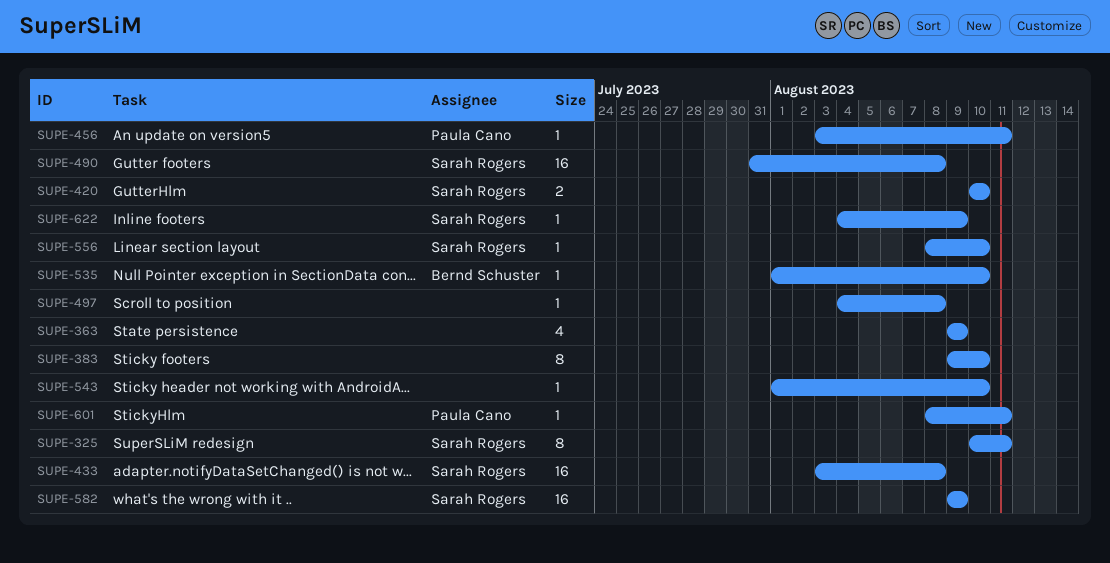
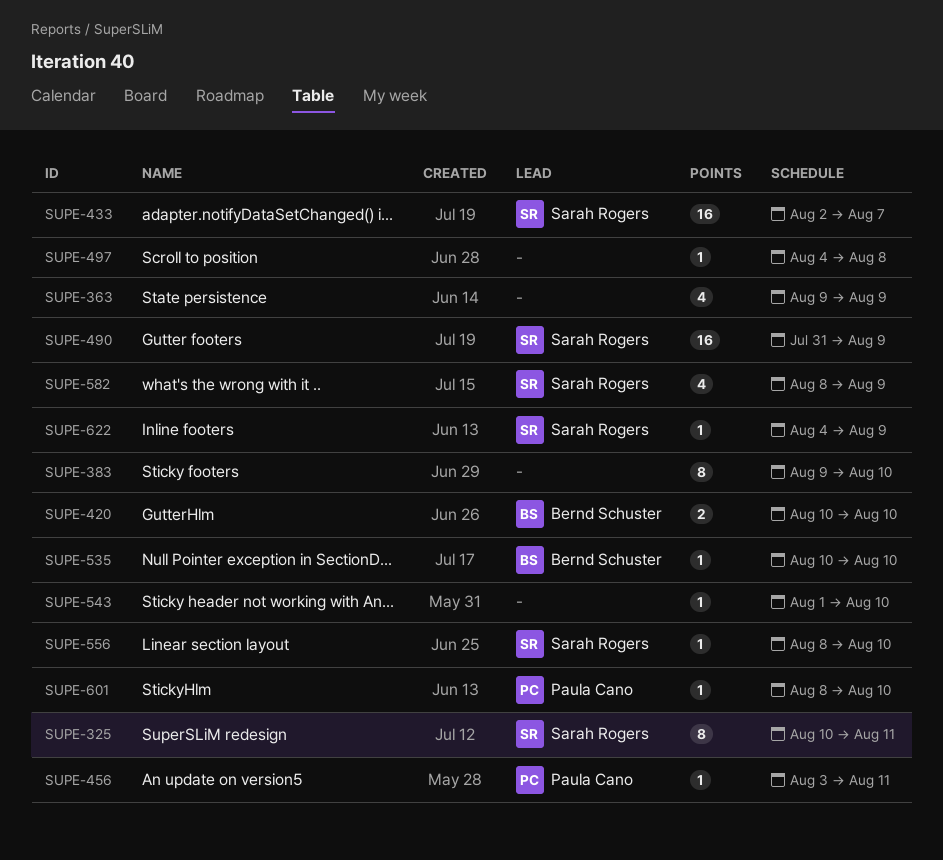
SUPE-420, owner: Sarah Rogers -> Bernd Schuster
SUPE-433, start: Aug 3 -> Aug 2
SUPE-433, due: Aug 8 -> Aug 7
SUPE-490, due: Aug 8 -> Aug 9
SUPE-535, start: Aug 1 -> Aug 10
SUPE-582, estimate: 16 -> 4
SUPE-582, start: Aug 9 -> Aug 8
SUPE-601, due: Aug 11 -> Aug 10

